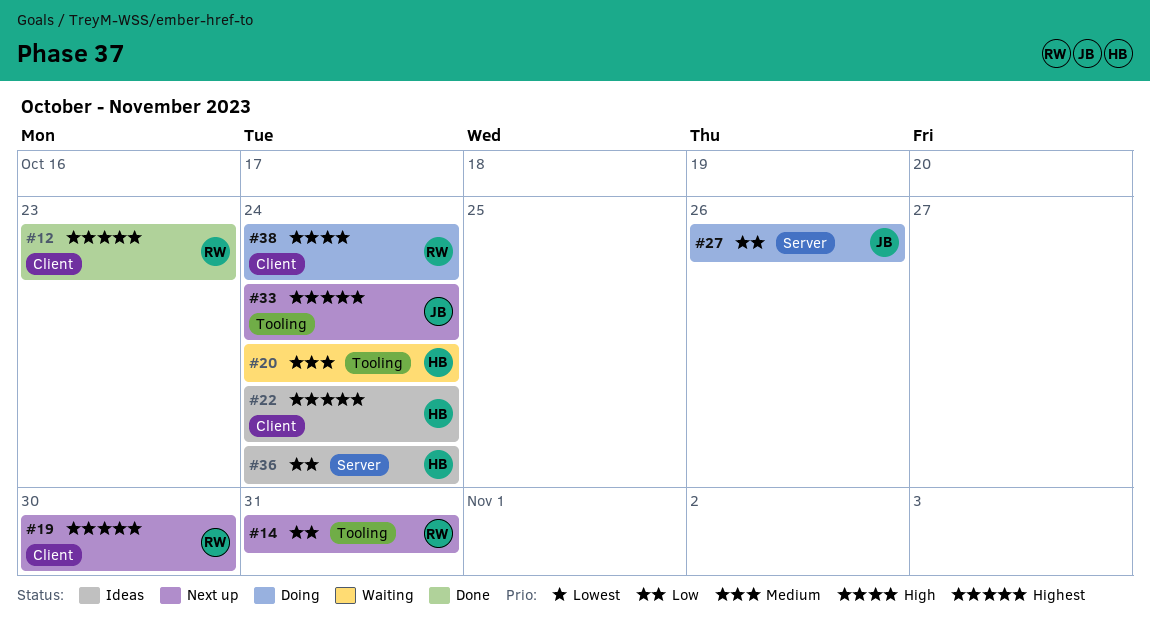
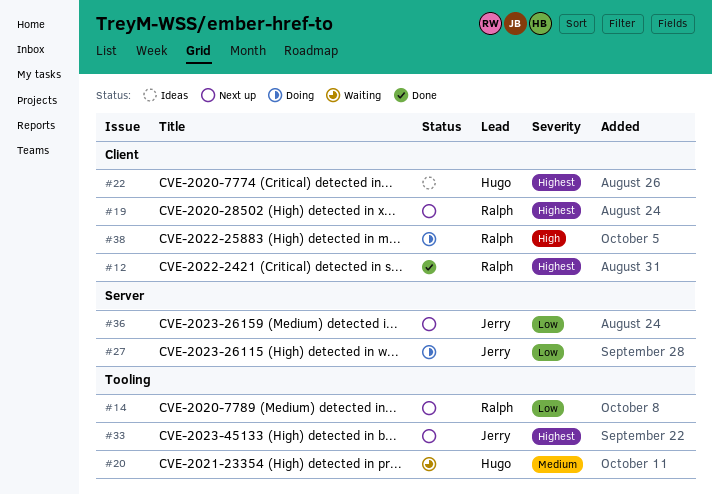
#36, status: Ideas -> Next up
#36, owner: Hugo -> Jerry

